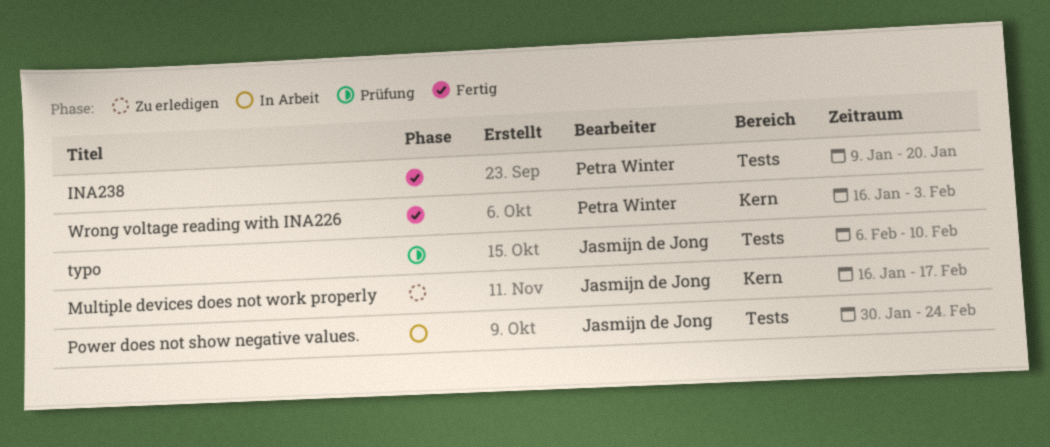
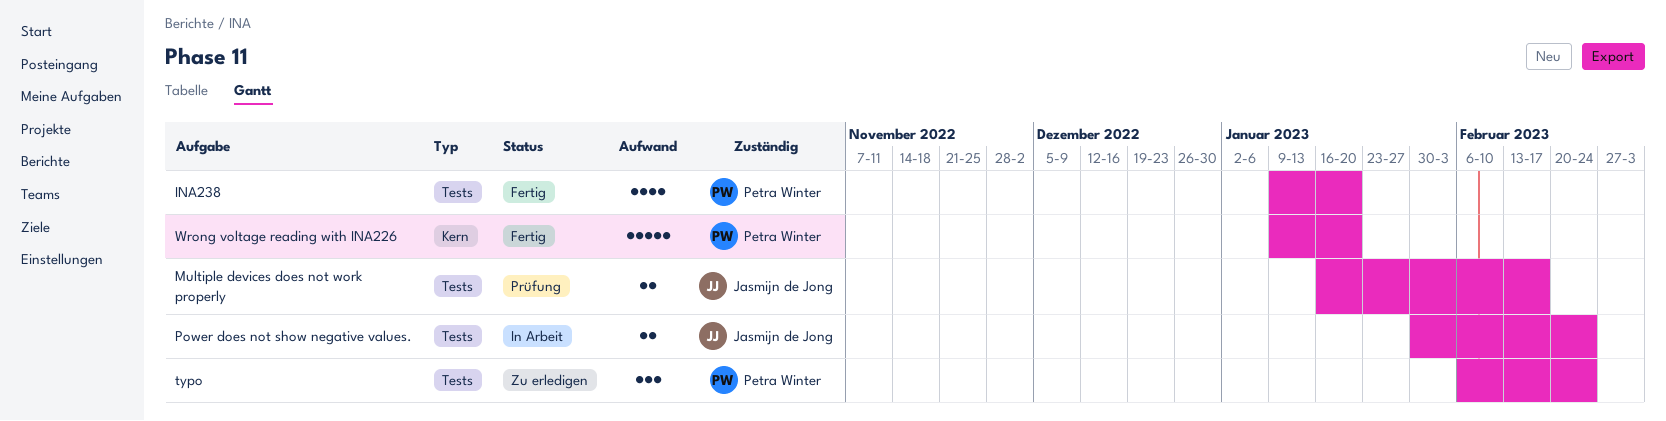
Multiple devices does not work properly, status: Zu erledigen -> Prüfung
Multiple devices does not work properly, label: Kern -> Tests
typo, status: Prüfung -> Zu erledigen
typo, owner: Jasmijn de Jong -> Petra Winter
typo, due: Feb 10 -> Feb 24
Wrong voltage reading with INA226, start: Jan 16 -> Jan 9
Wrong voltage reading with INA226, due: Feb 3 -> Jan 20

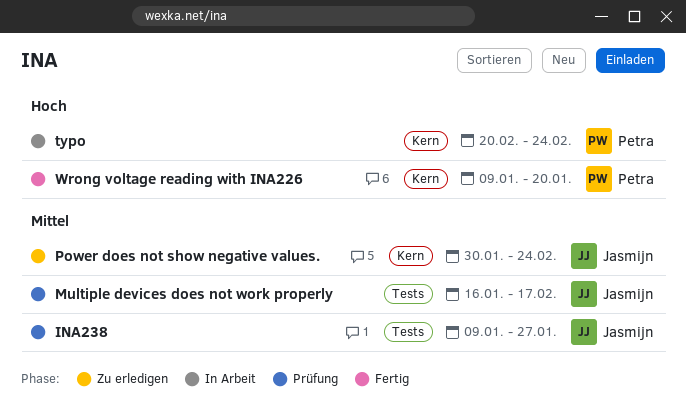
INA238, status: Fertig -> Prüfung
INA238, owner: Petra Winter -> Jasmijn de Jong
INA238, due: Jan 20 -> Jan 27
Power does not show negative values., status: In Arbeit -> Zu erledigen
Power does not show negative values., label: Tests -> Kern
typo, status: Zu erledigen -> In Arbeit
typo, label: Tests -> Kern
typo, start: Feb 6 -> Feb 20

